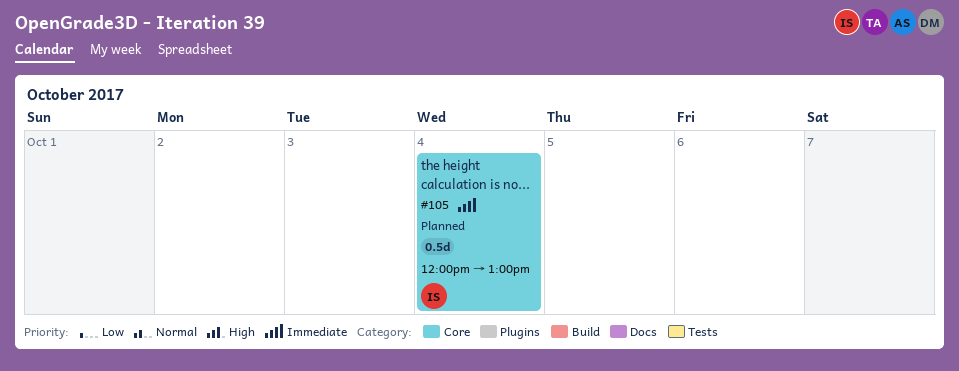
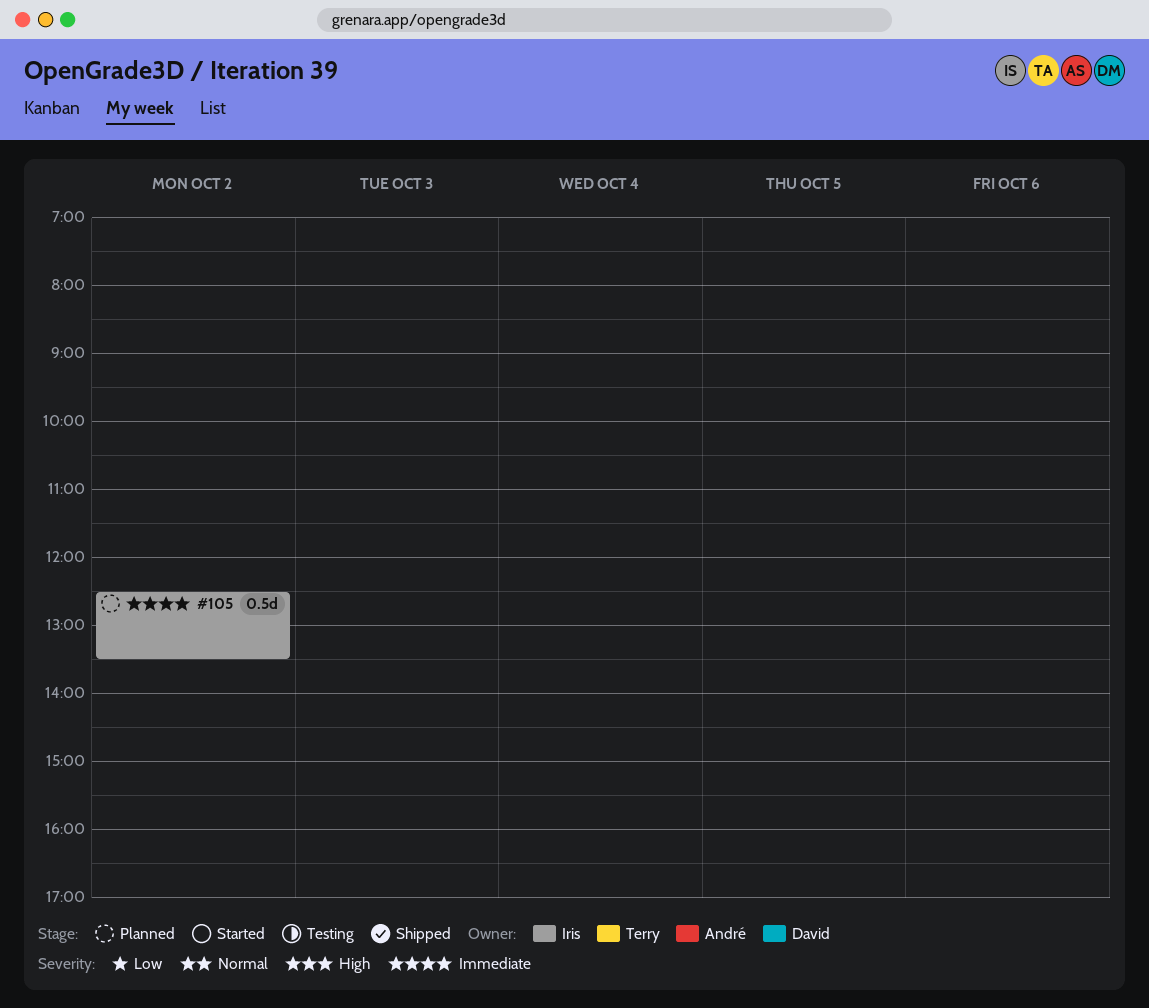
#105, day: Oct 4 -> Oct 2
#105, begins: 12:00 -> 12:30
#105, ends: 13:00 -> 13:30

